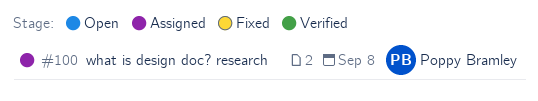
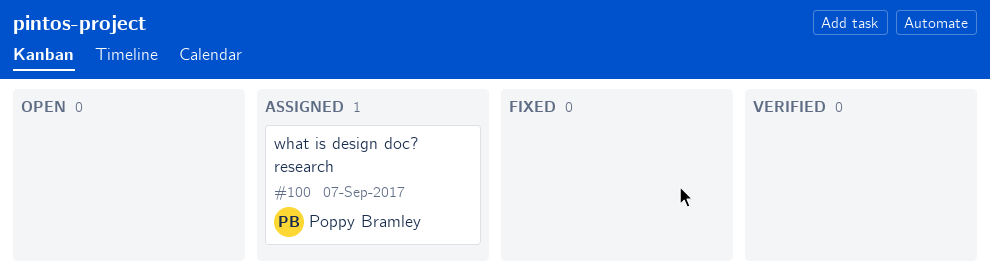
#100, due: Sep 8 -> Sep 7

